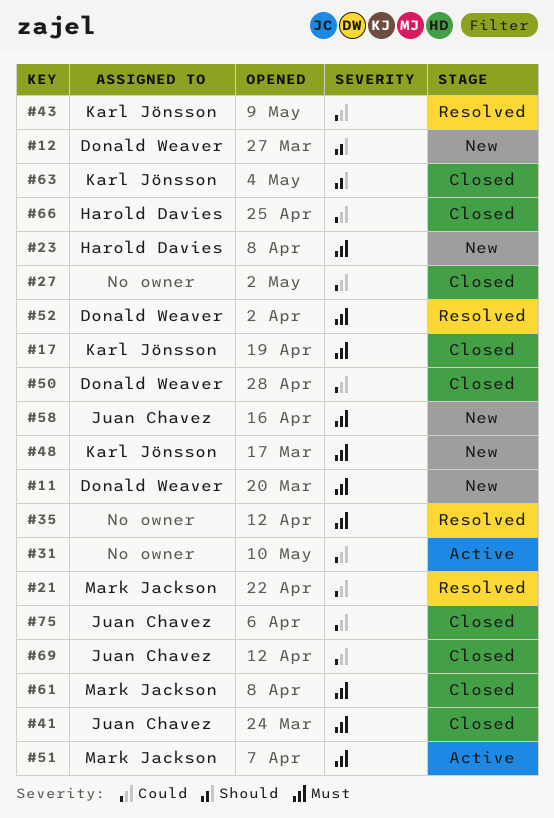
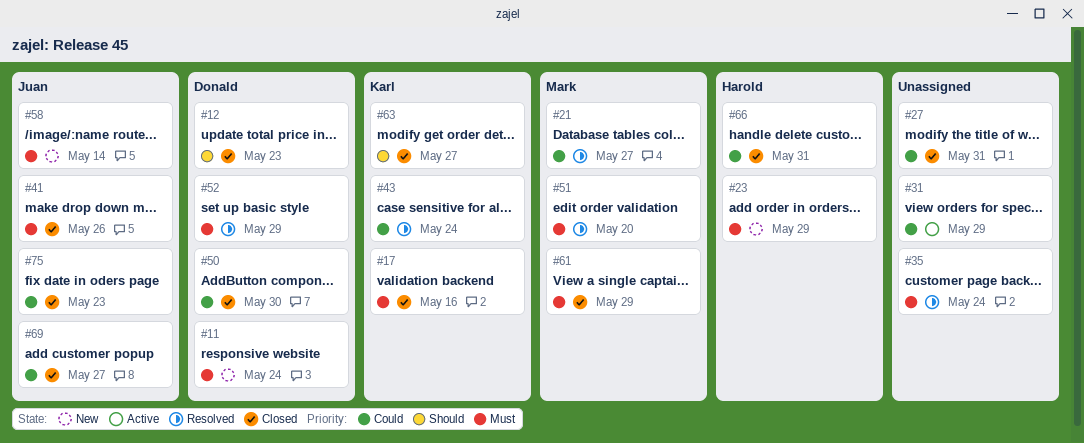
#12, status: New -> Closed
#48: present -> none
#51, status: Active -> Resolved

